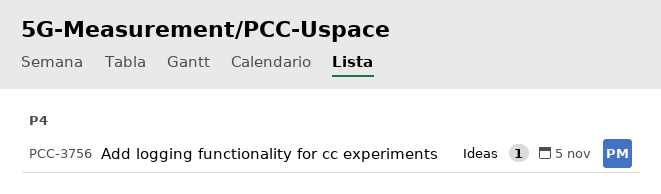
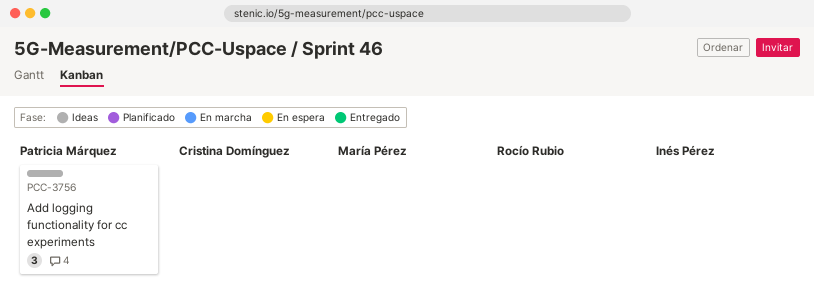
PCC-3756, estimate: 1 -> 3

